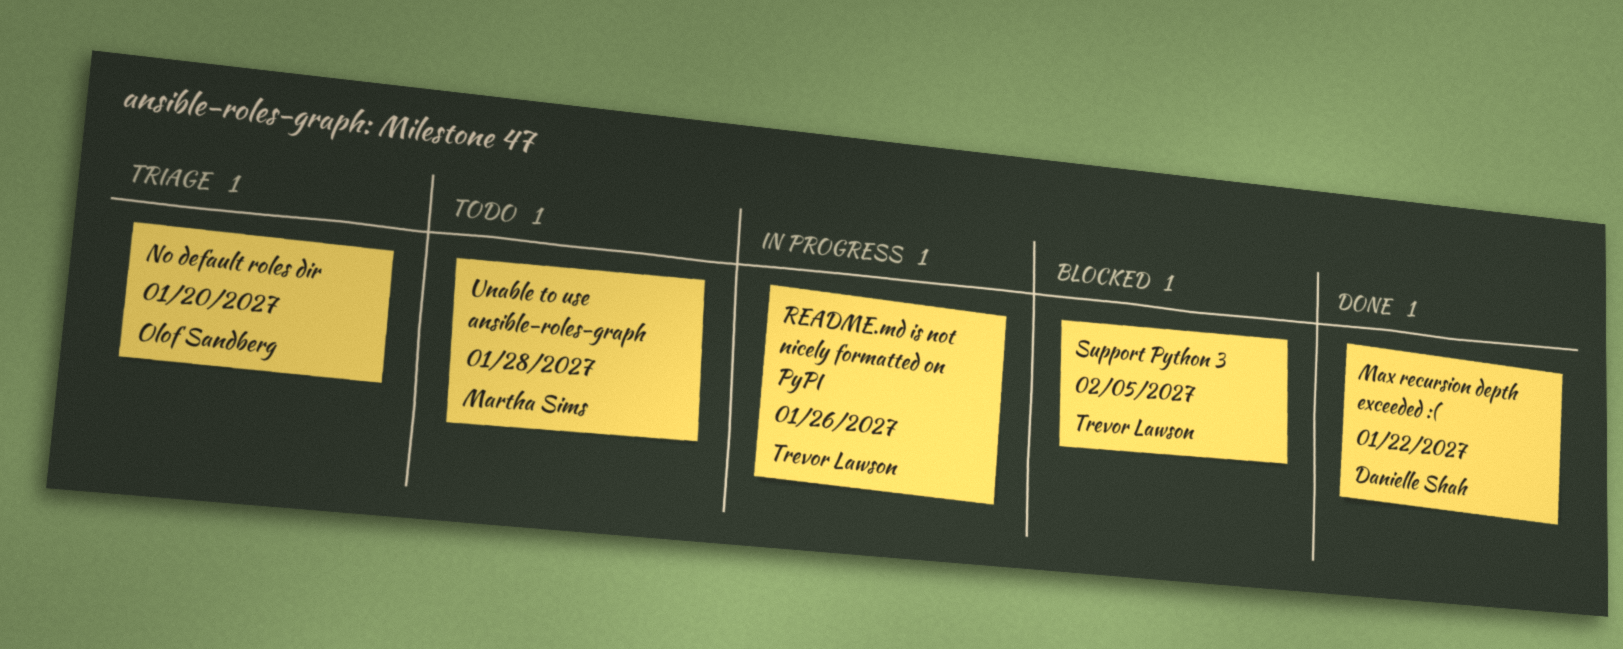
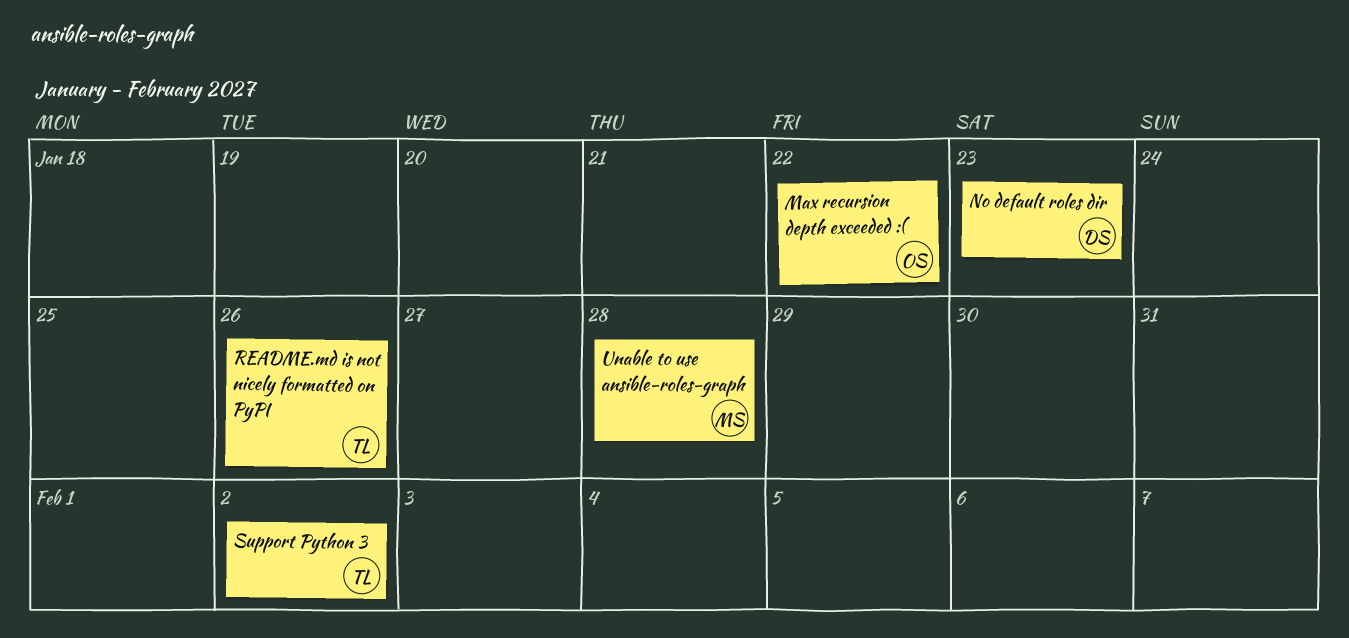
Max recursion depth exceeded :(, owner: Danielle Shah -> Olof Sandberg
No default roles dir, owner: Olof Sandberg -> Danielle Shah
No default roles dir, due: Jan 20 -> Jan 23
Support Python 3, due: Feb 5 -> Feb 2

